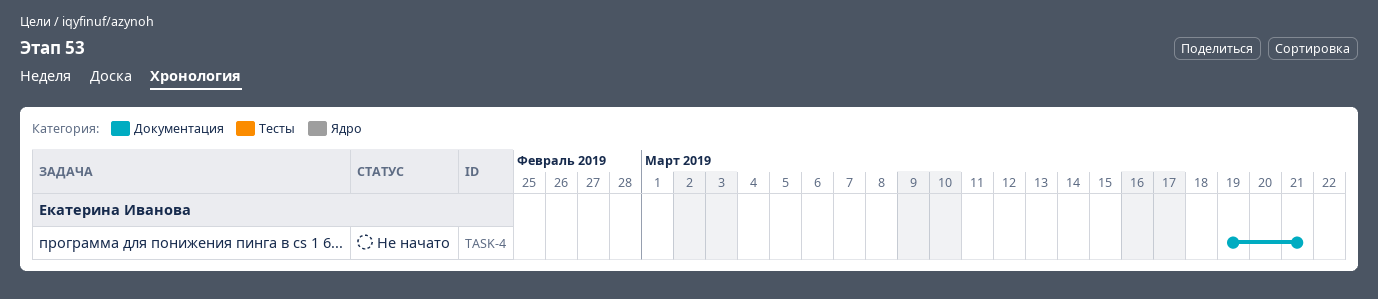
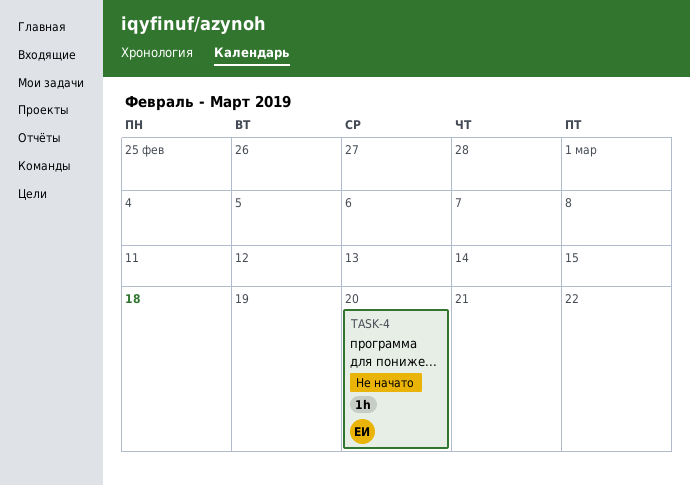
TASK-4, due: Mar 21 -> Mar 20

